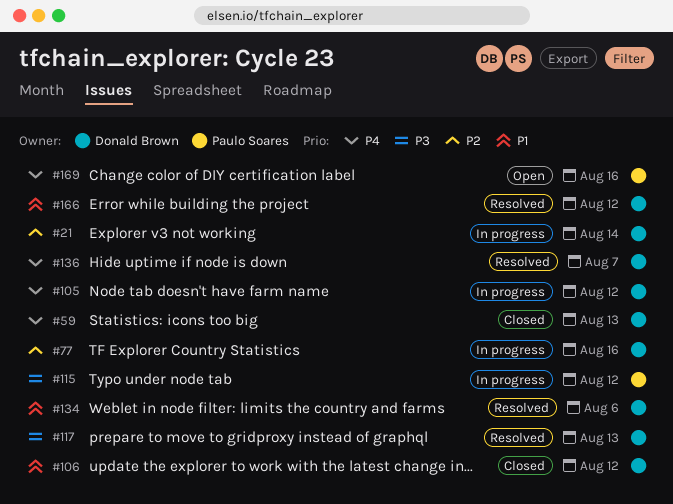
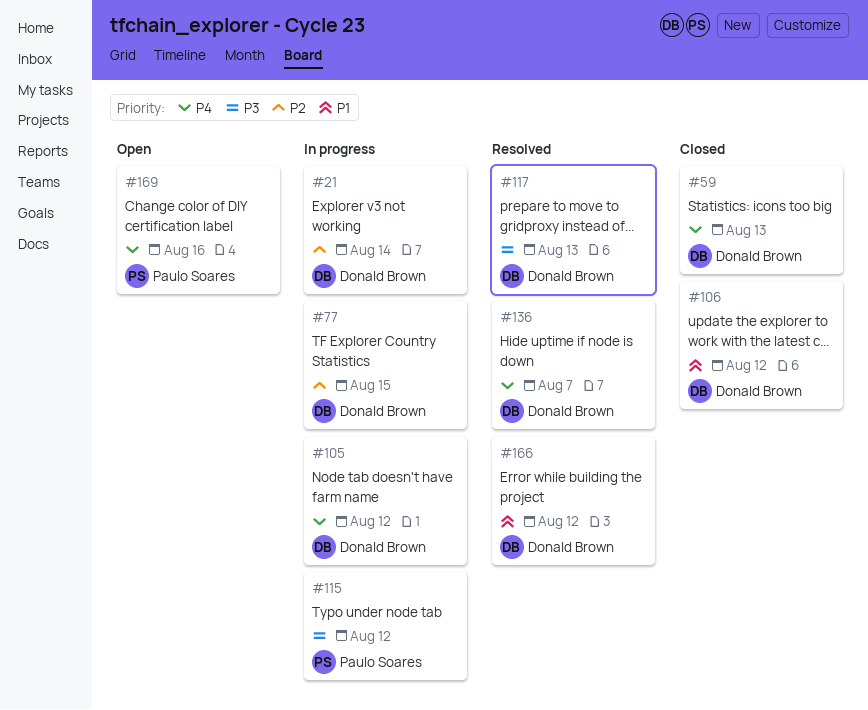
#77, due: Aug 16 -> Aug 15
#134: present -> none

